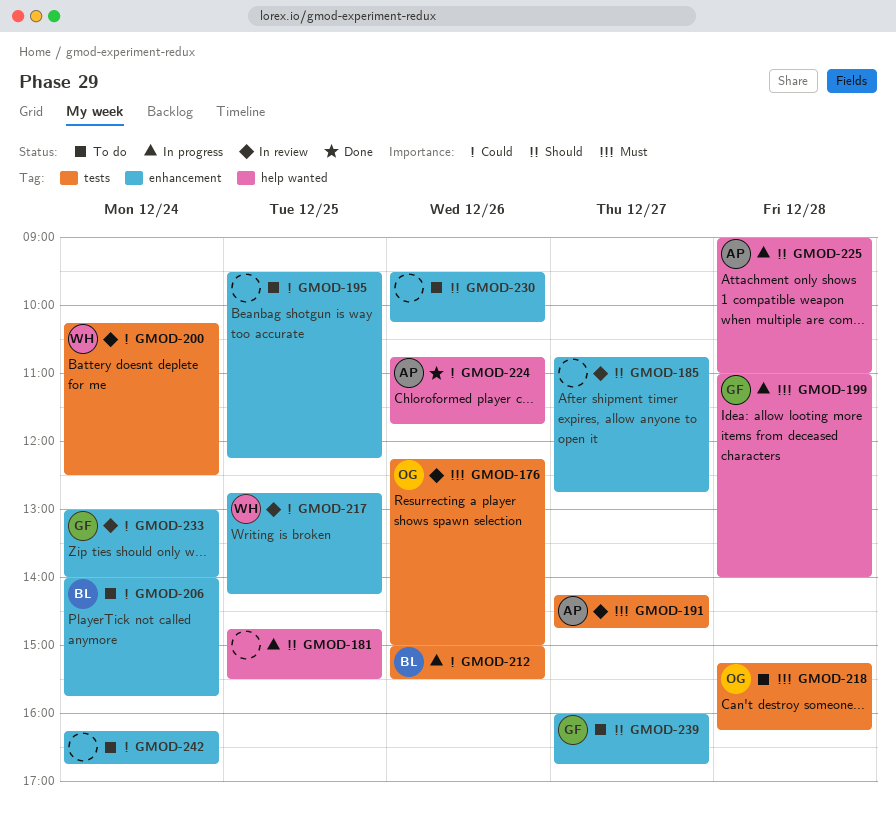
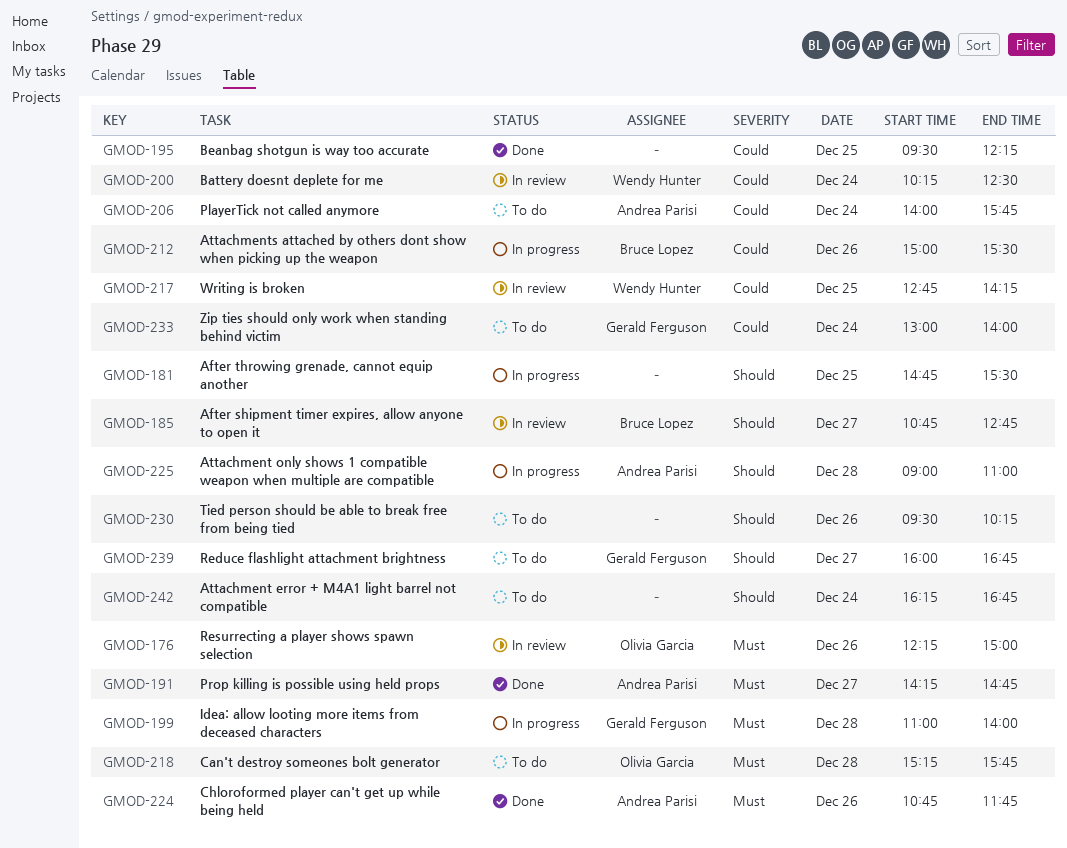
GMOD-185, owner: none -> Bruce Lopez
GMOD-191, status: In review -> Done
GMOD-195, status: To do -> Done
GMOD-206, owner: Bruce Lopez -> Andrea Parisi
GMOD-218, ends: 16:15 -> 15:45
GMOD-224, priority: Could -> Must
GMOD-233, status: In review -> To do
GMOD-242, priority: Could -> Should

